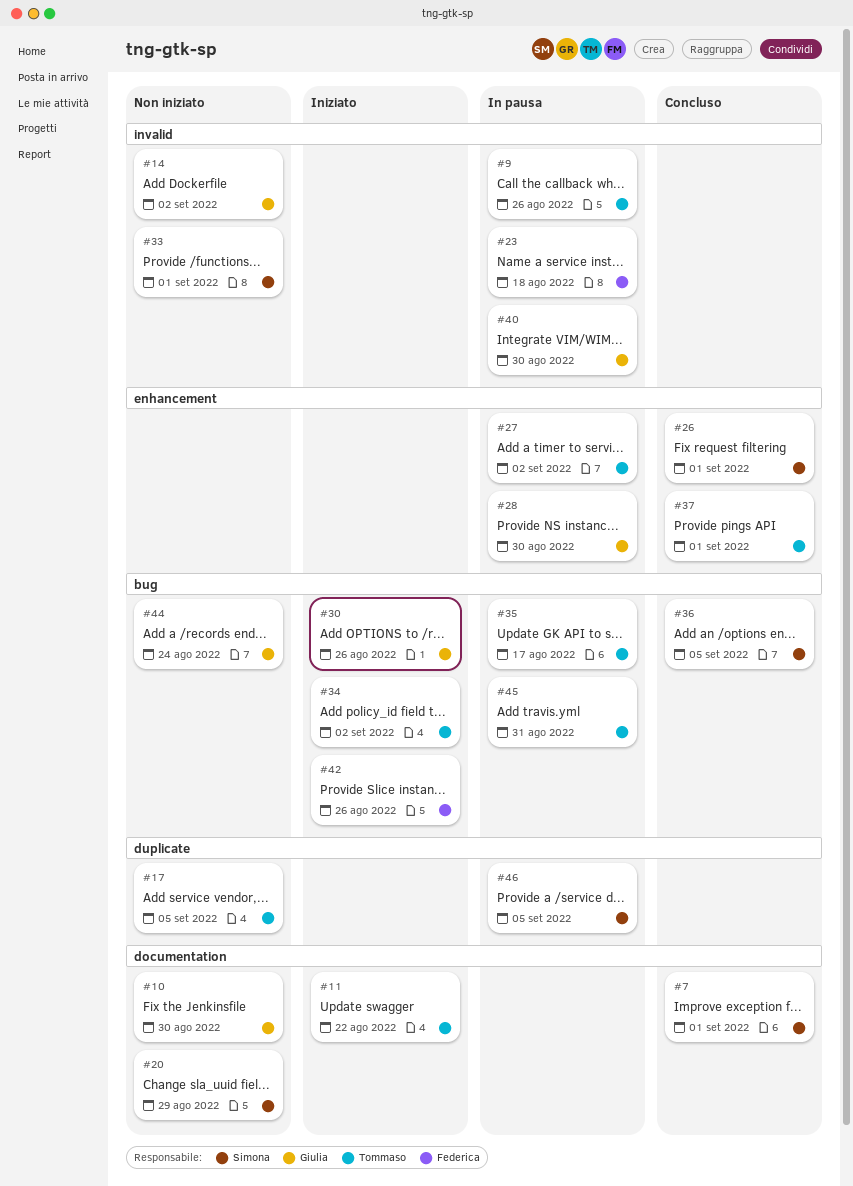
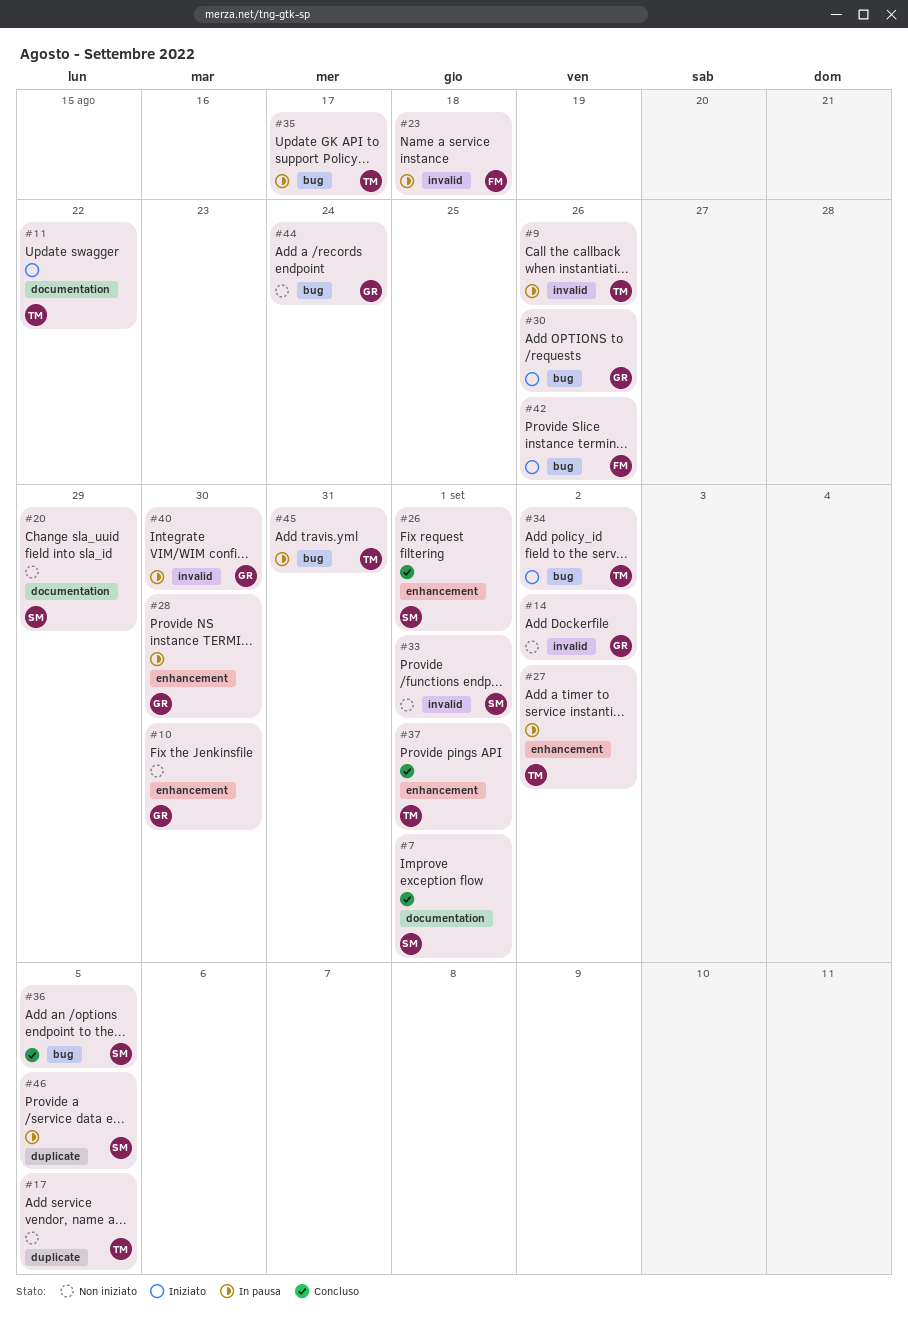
#10, label: documentation -> enhancement

